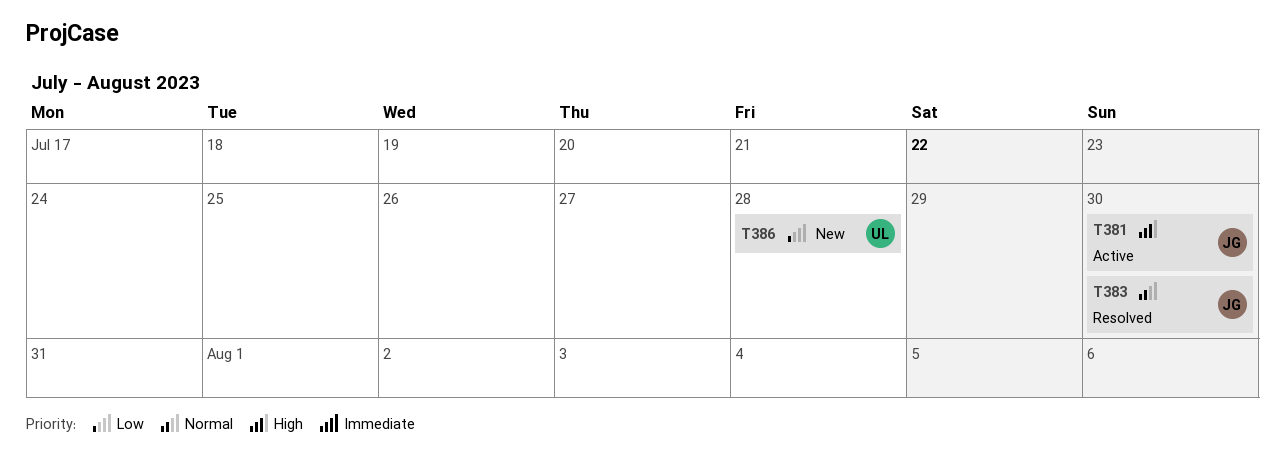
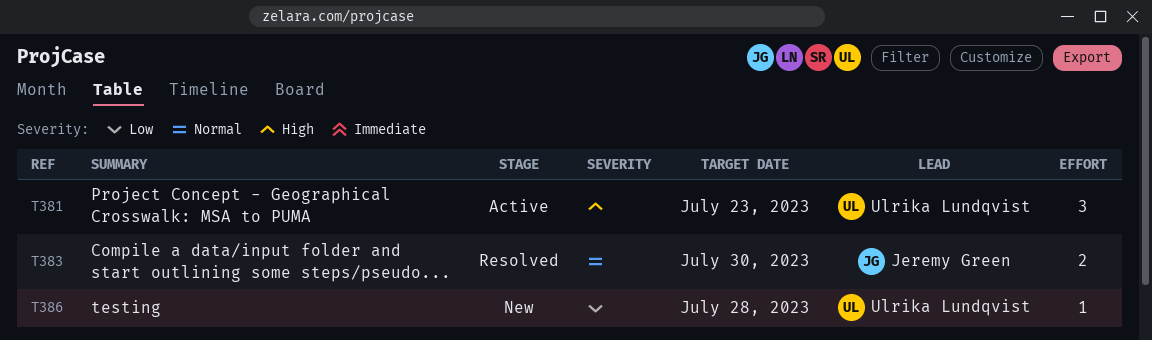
T381, owner: Jeremy Green -> Ulrika Lundqvist
T381, due: Jul 30 -> Jul 23

